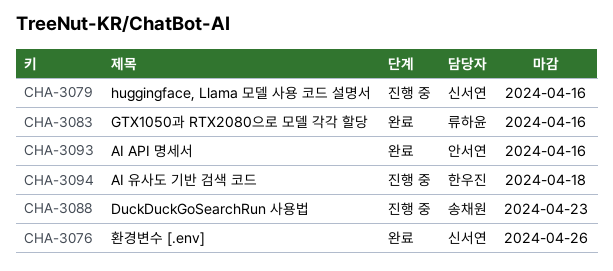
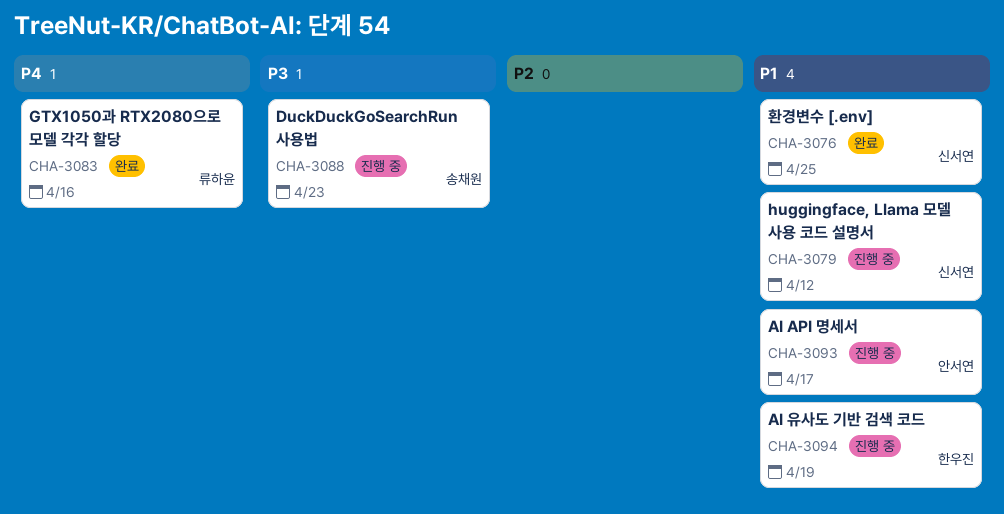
CHA-3076, due: Apr 26 -> Apr 25
CHA-3079, due: Apr 16 -> Apr 12
CHA-3093, status: 완료 -> 진행 중
CHA-3093, due: Apr 16 -> Apr 17
CHA-3094, due: Apr 18 -> Apr 19

